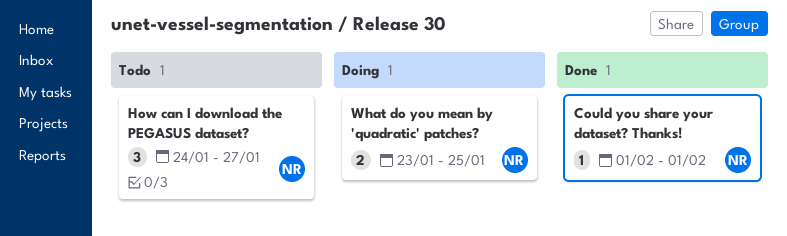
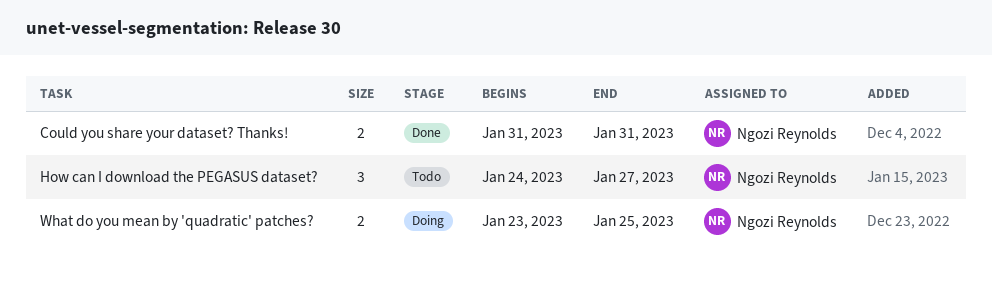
Could you share your dataset? Thanks!, estimate: 1 -> 2
Could you share your dataset? Thanks!, start: Feb 1 -> Jan 31
Could you share your dataset? Thanks!, due: Feb 1 -> Jan 31

